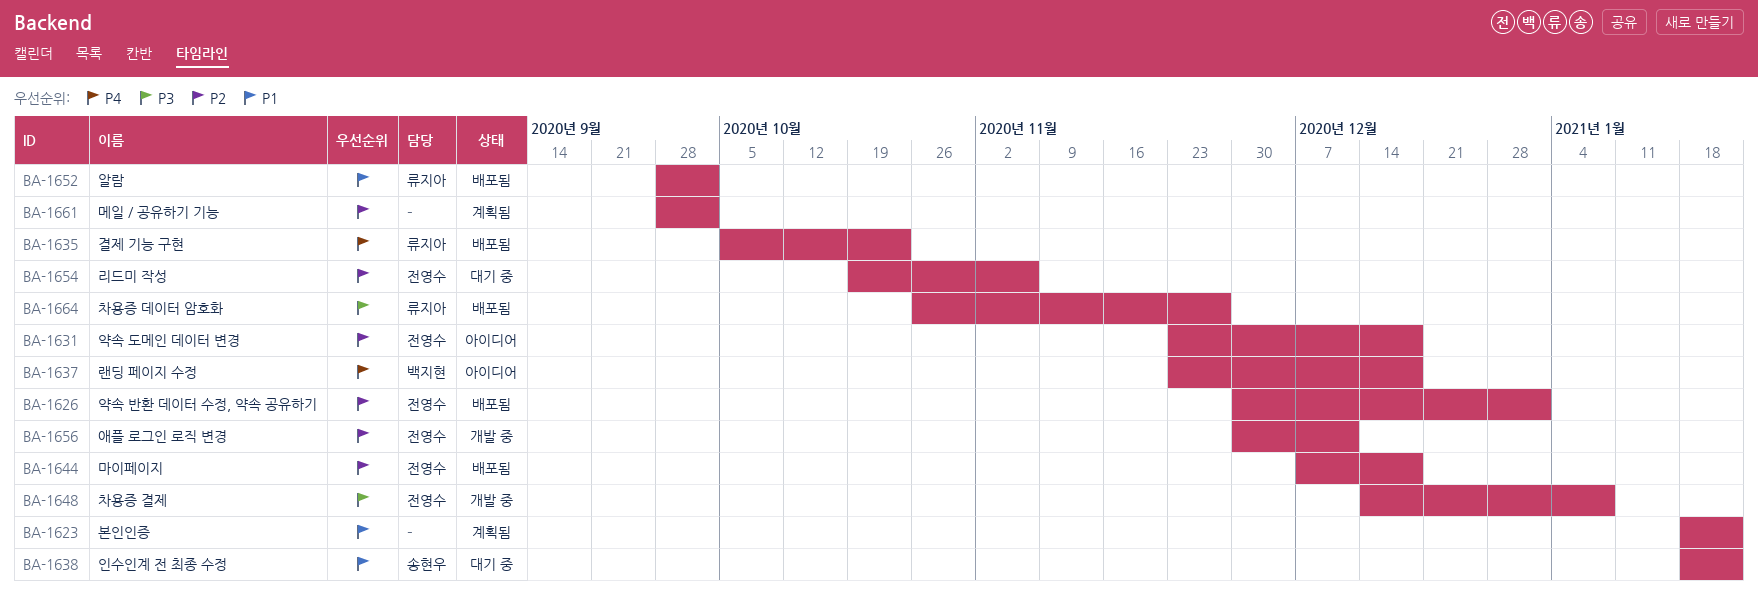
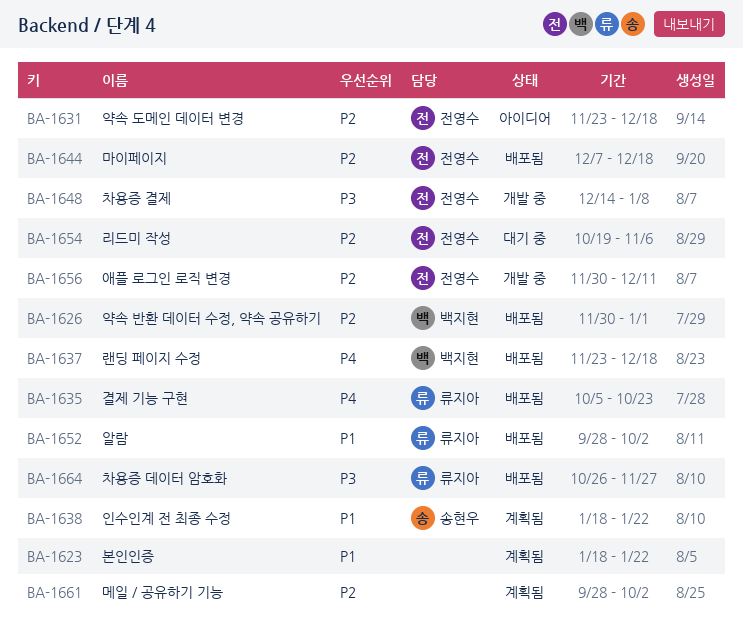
BA-1626, owner: 전영수 -> 백지현
BA-1637, status: 아이디어 -> 배포됨
BA-1638, status: 대기 중 -> 계획됨

